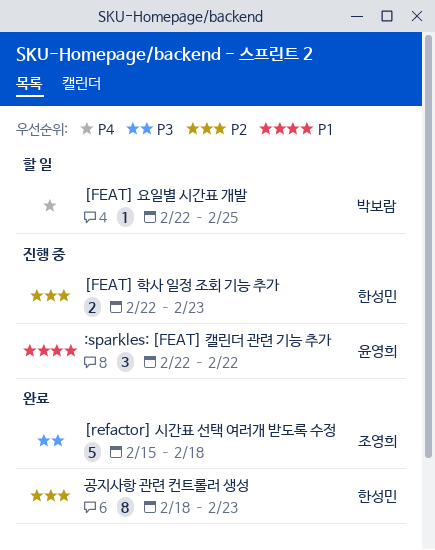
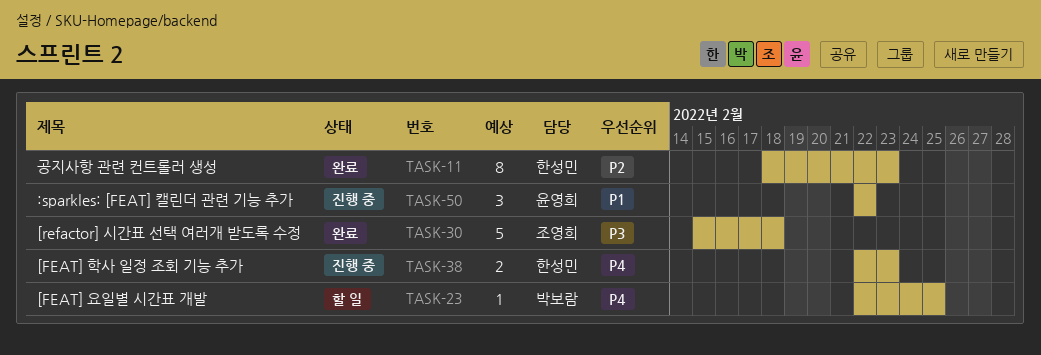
[FEAT] 학사 일정 조회 기능 추가, priority: P2 -> P4

